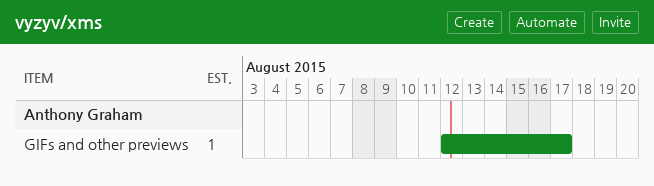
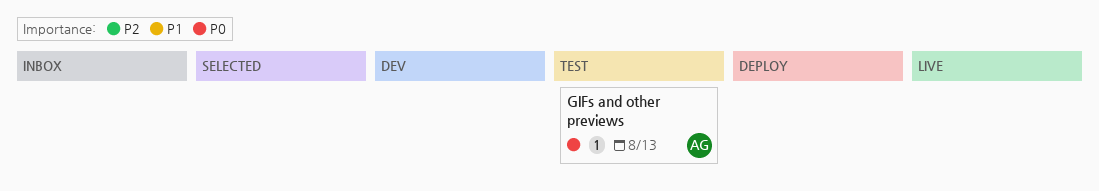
GIFs and other previews, due: Aug 17 -> Aug 13

